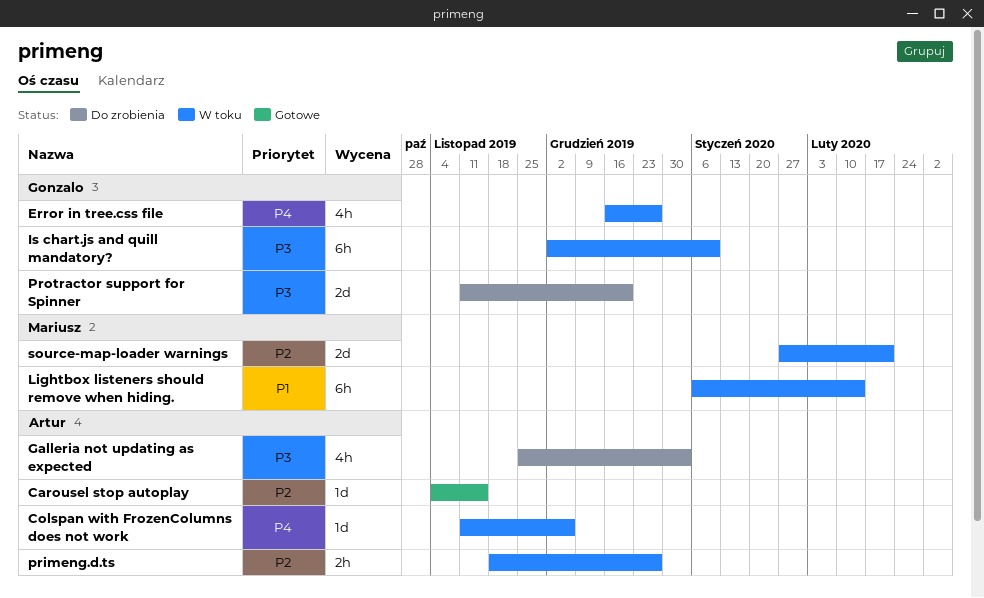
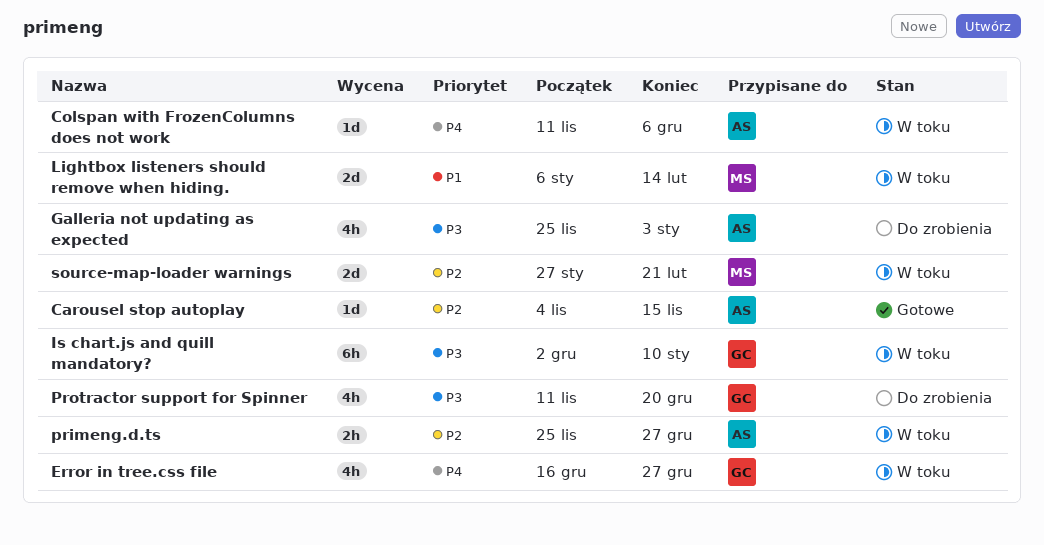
Lightbox listeners should remove when hiding., estimate: 6h -> 2d
primeng.d.ts, start: Nov 18 -> Nov 25
Protractor support for Spinner, estimate: 2d -> 4h

